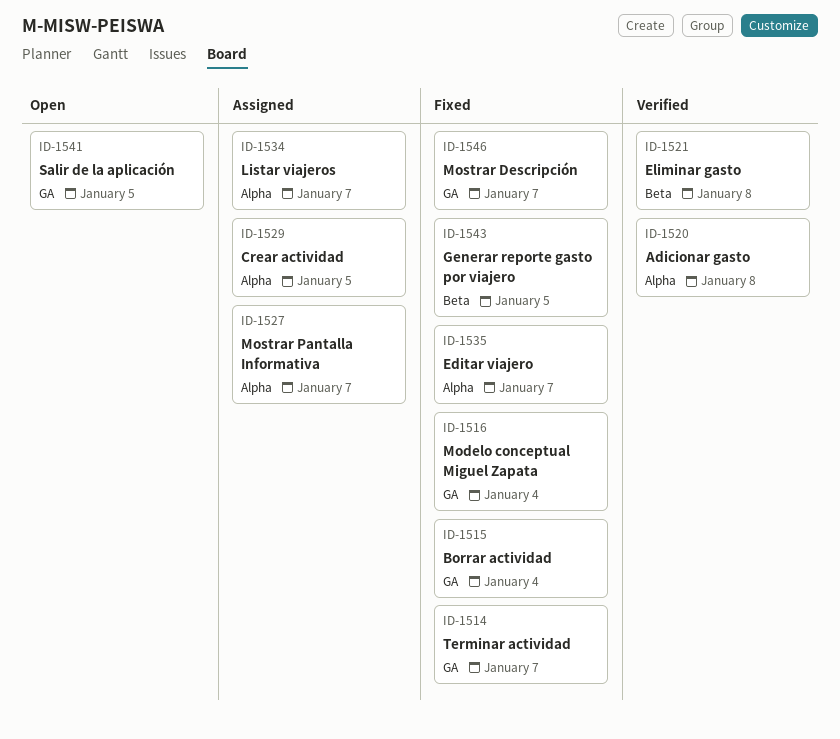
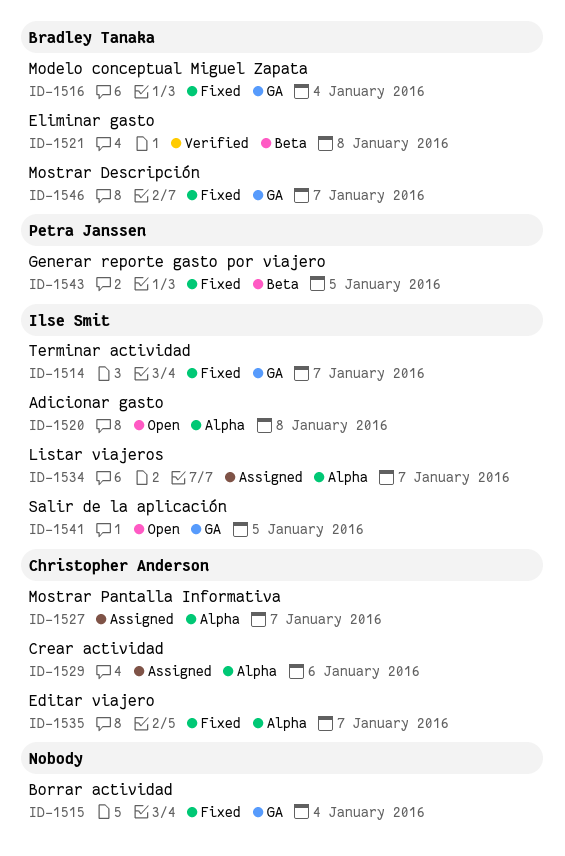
ID-1520, status: Verified -> Open
ID-1529, due: Jan 5 -> Jan 6

